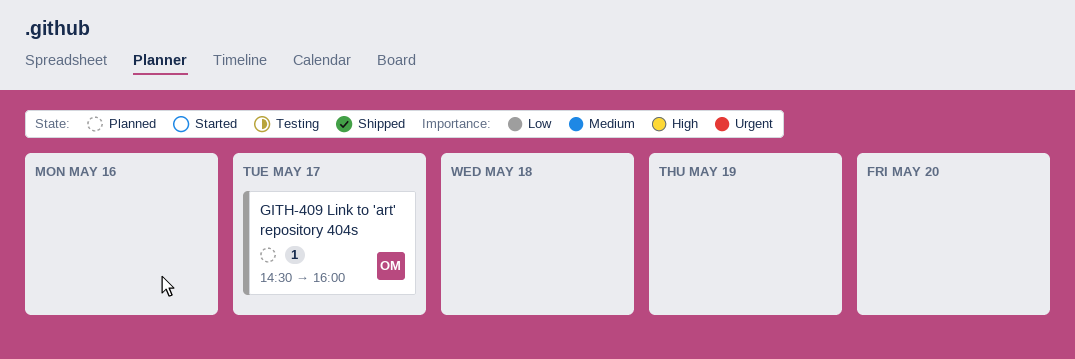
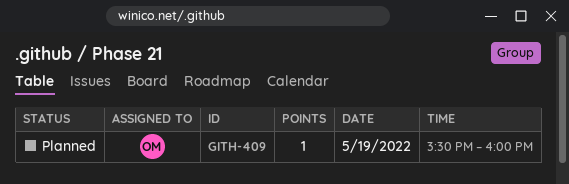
GITH-409, day: May 17 -> May 19
GITH-409, begins: 14:30 -> 15:30

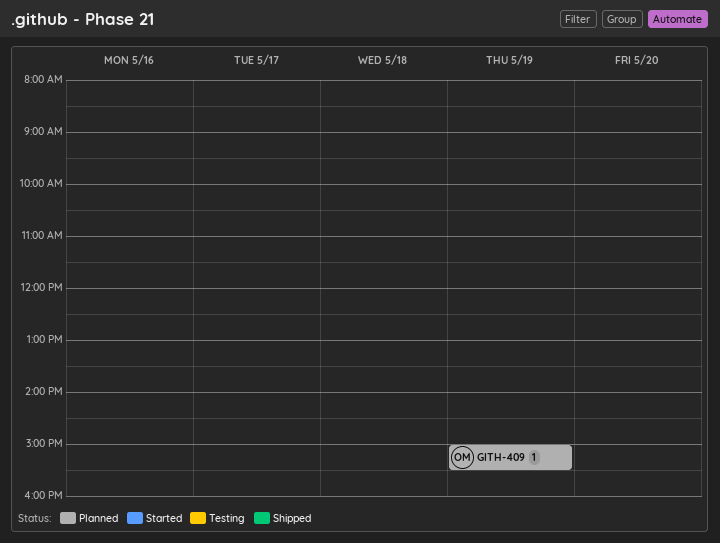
GITH-409, begins: 15:30 -> 15:00
GITH-409, ends: 16:00 -> 15:30

